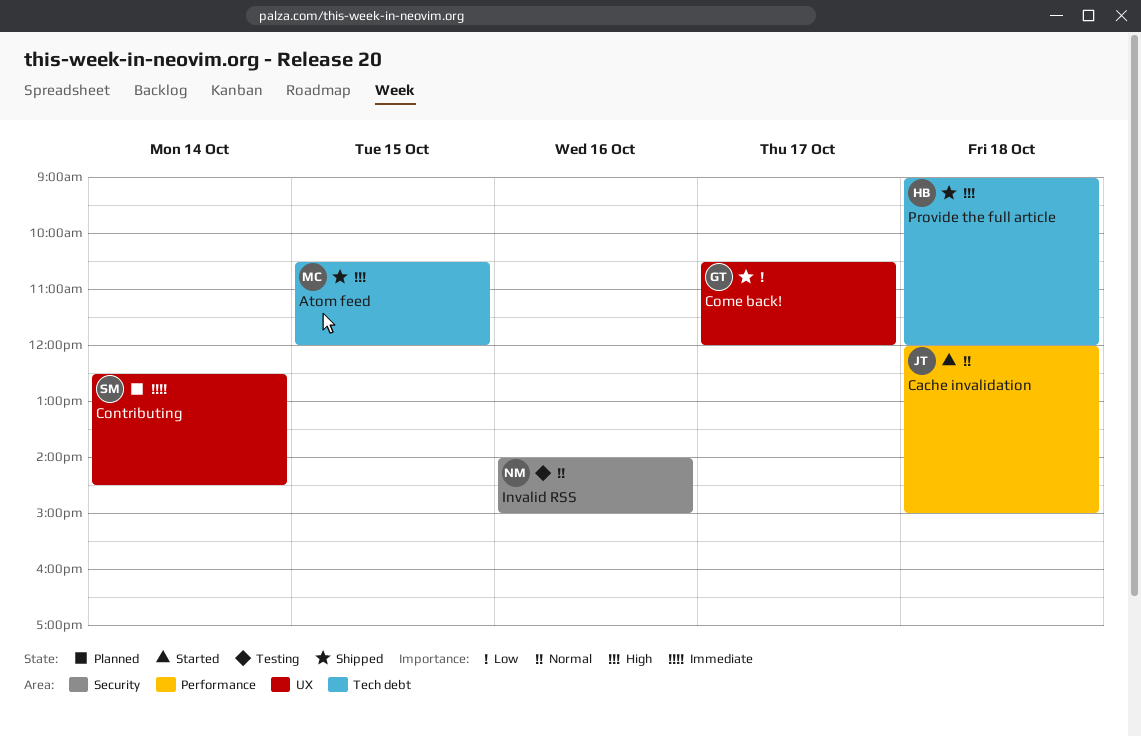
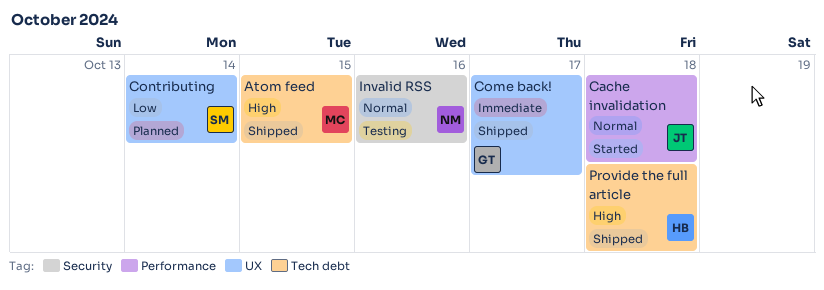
Come back!, priority: Low -> Immediate
Contributing, priority: Immediate -> Low

